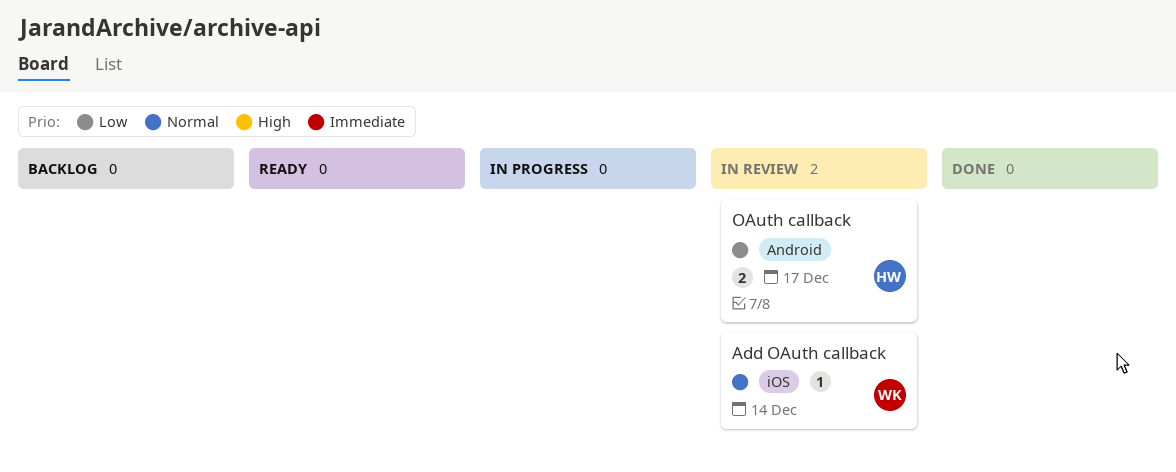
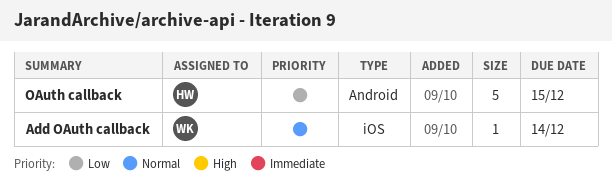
OAuth callback, estimate: 2 -> 5
OAuth callback, due: Dec 17 -> Dec 15

